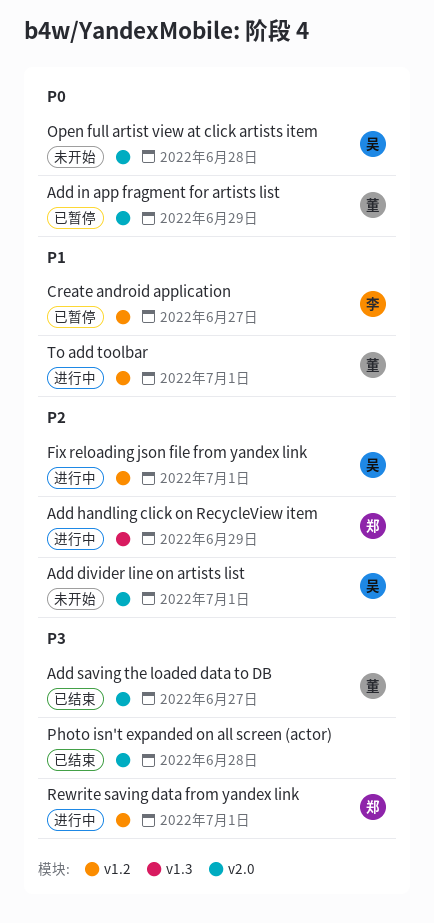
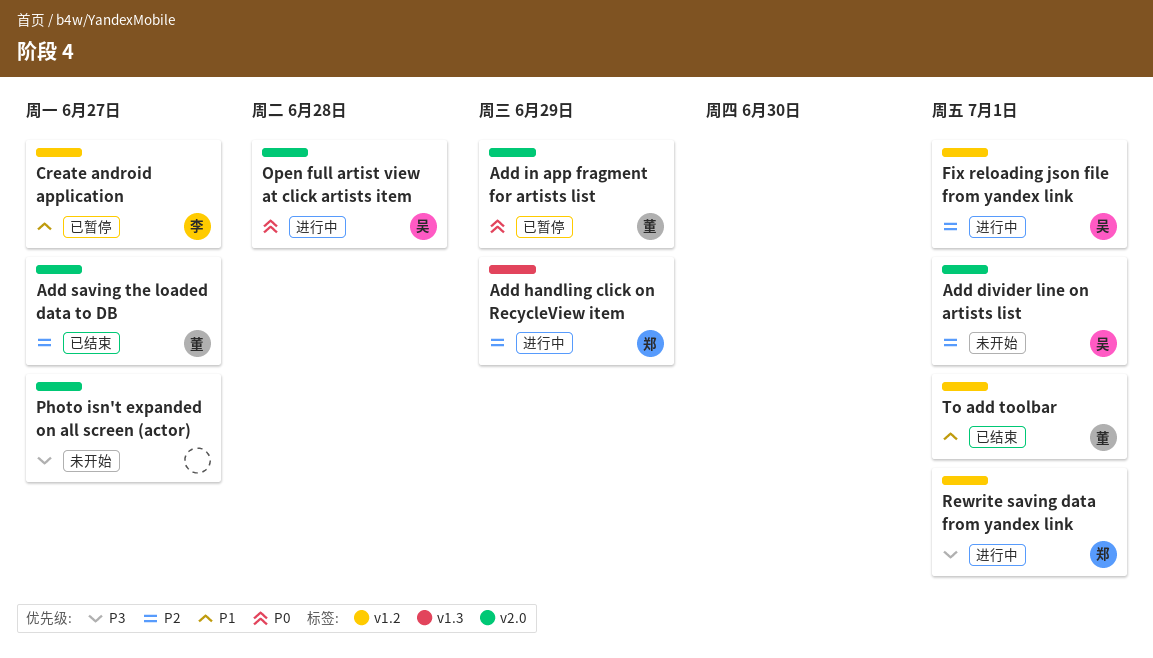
Add saving the loaded data to DB, priority: P3 -> P2
Open full artist view at click artists item, status: 未开始 -> 进行中
Photo isn't expanded on all screen (actor), status: 已结束 -> 未开始
Photo isn't expanded on all screen (actor), due: Jun 28 -> Jun 27
To add toolbar, status: 进行中 -> 已结束

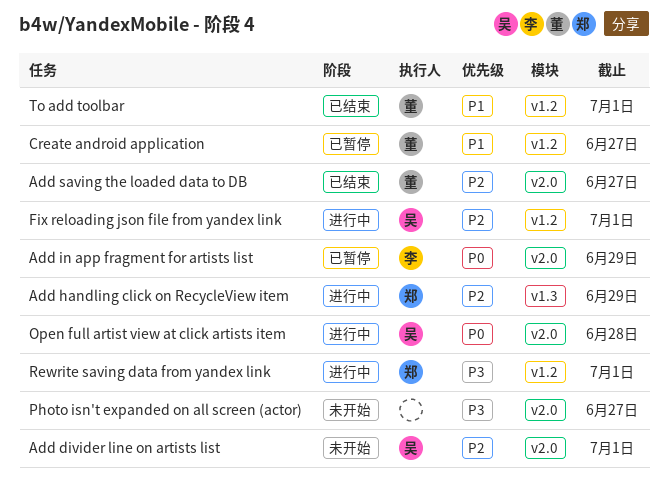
Add in app fragment for artists list, owner: 董 -> 李
Create android application, owner: 李 -> 董

